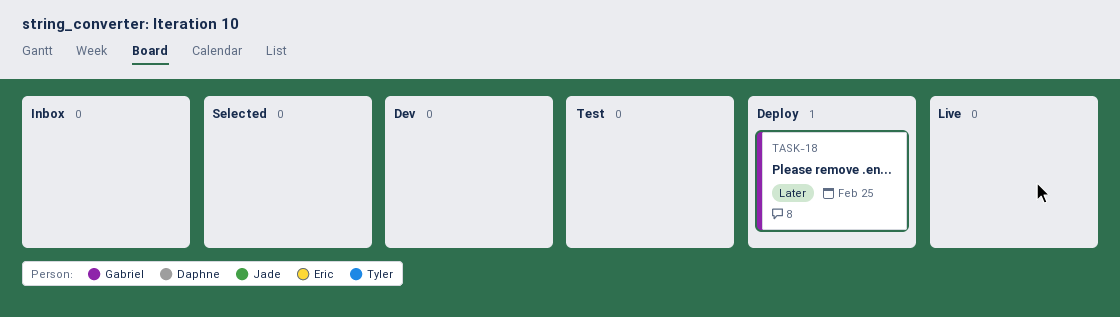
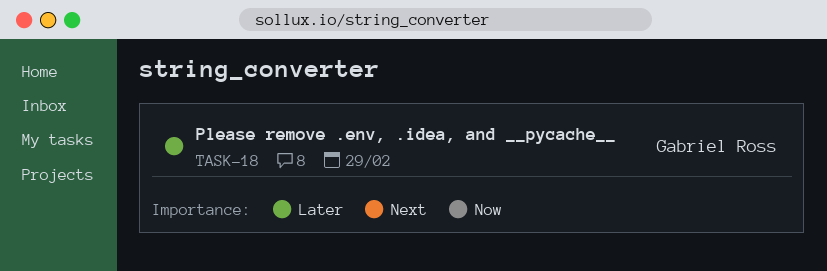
TASK-18, due: Feb 25 -> Feb 29

